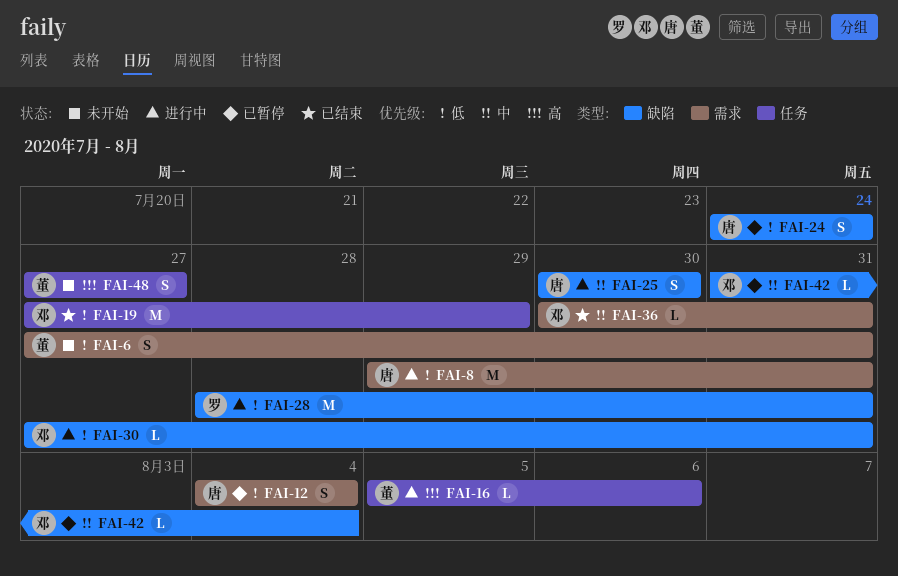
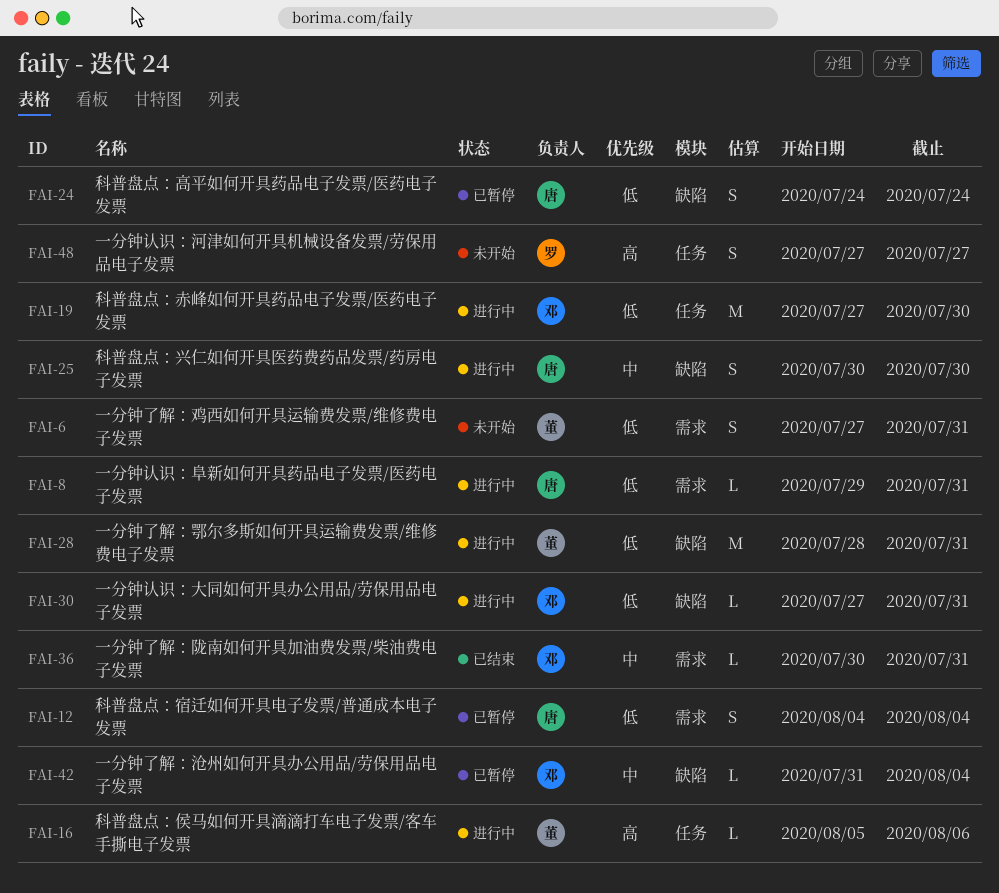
FAI-8, estimate: M -> L
FAI-19, status: 已结束 -> 进行中
FAI-19, due: Jul 29 -> Jul 30
FAI-28, owner: 罗 -> 董
FAI-48, owner: 董 -> 罗

